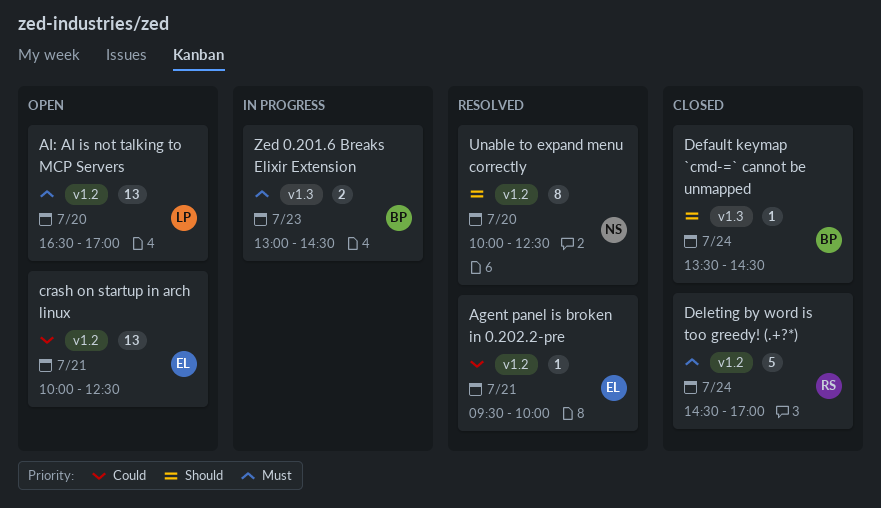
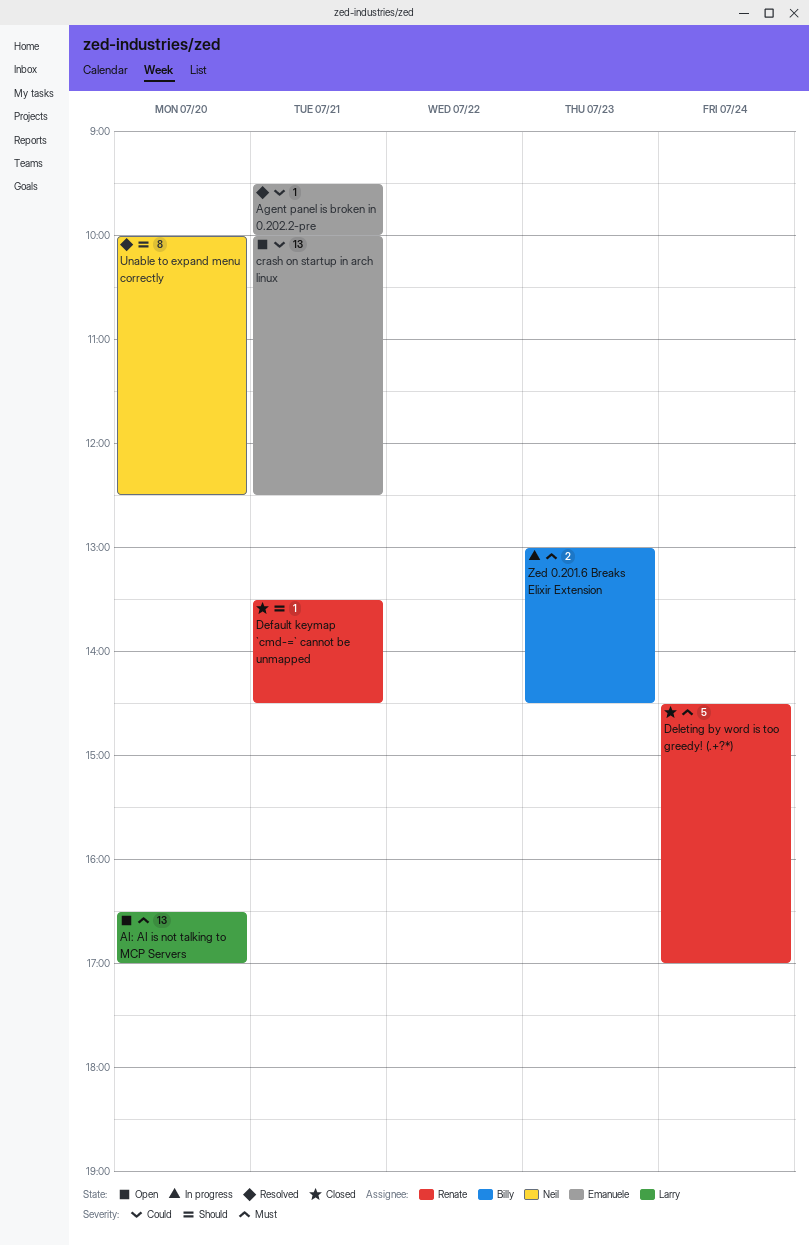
Default keymap `cmd-=` cannot be unmapped, owner: Billy -> Renate
Default keymap `cmd-=` cannot be unmapped, day: Jul 24 -> Jul 21

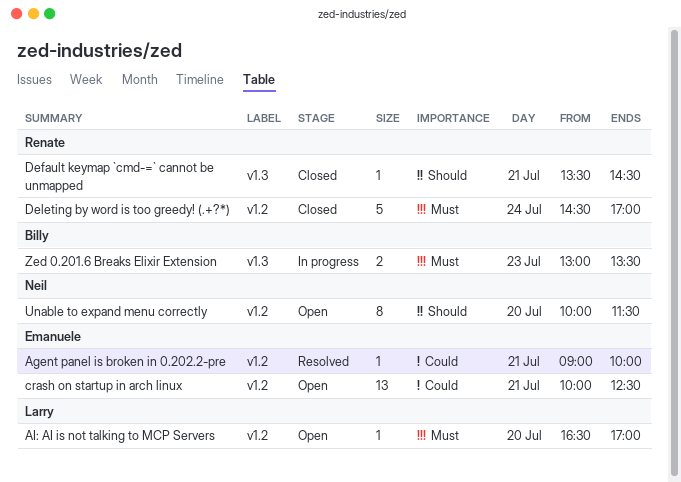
Agent panel is broken in 0.202.2-pre, begins: 09:30 -> 09:00
AI: AI is not talking to MCP Servers, estimate: 13 -> 1
Unable to expand menu correctly, status: Resolved -> Open
Unable to expand menu correctly, ends: 12:30 -> 11:30
Zed 0.201.6 Breaks Elixir Extension, ends: 14:30 -> 13:30

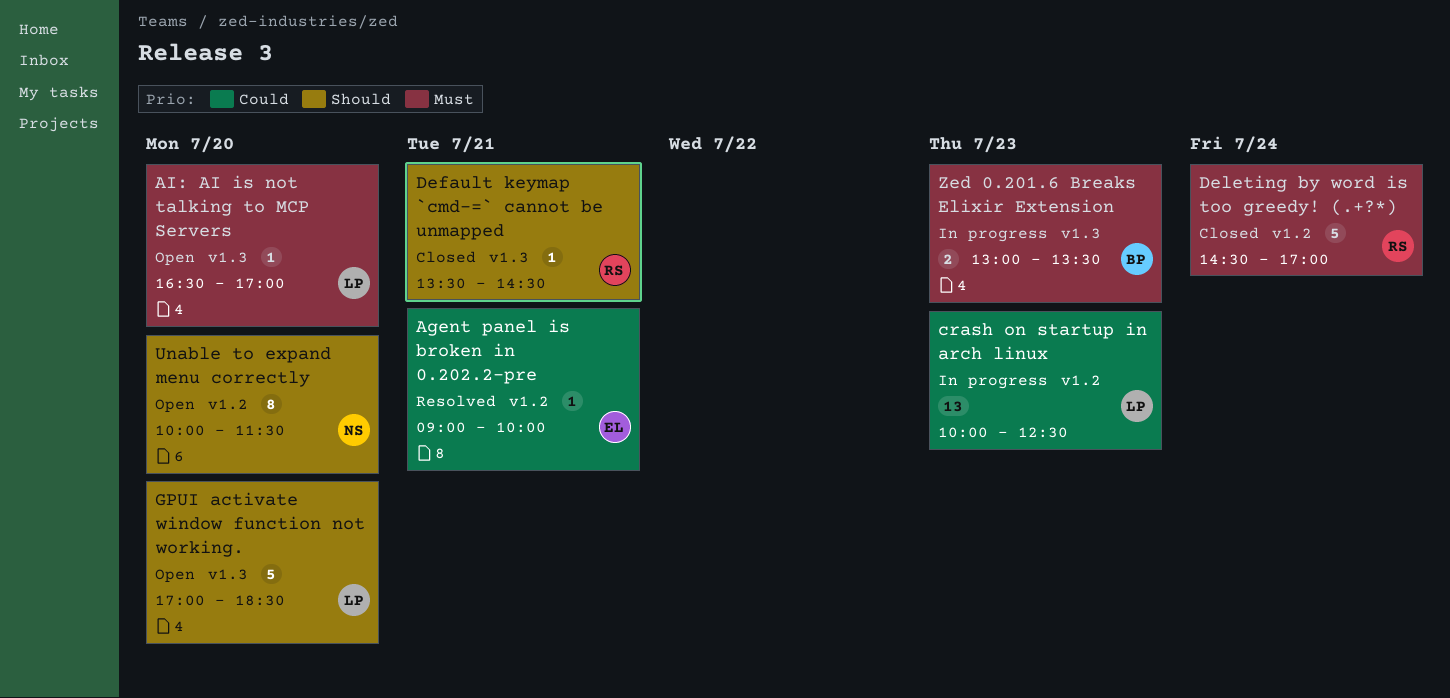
AI: AI is not talking to MCP Servers, label: v1.2 -> v1.3
crash on startup in arch linux, status: Open -> In progress
crash on startup in arch linux, owner: Emanuele -> Larry
crash on startup in arch linux, day: Jul 21 -> Jul 23
GPUI activate window function not working.: none -> present

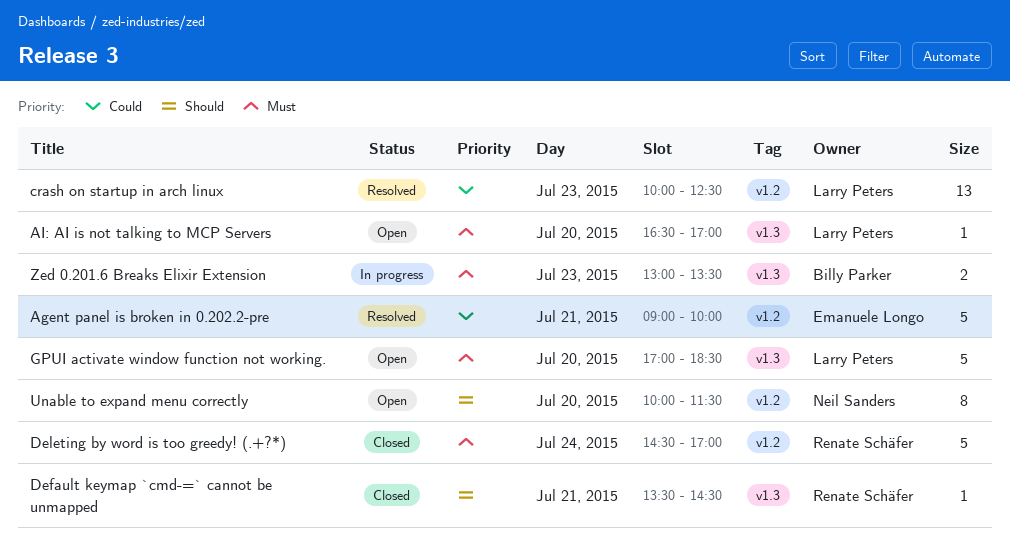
Agent panel is broken in 0.202.2-pre, estimate: 1 -> 5
crash on startup in arch linux, status: In progress -> Resolved
GPUI activate window function not working., priority: Should -> Must

